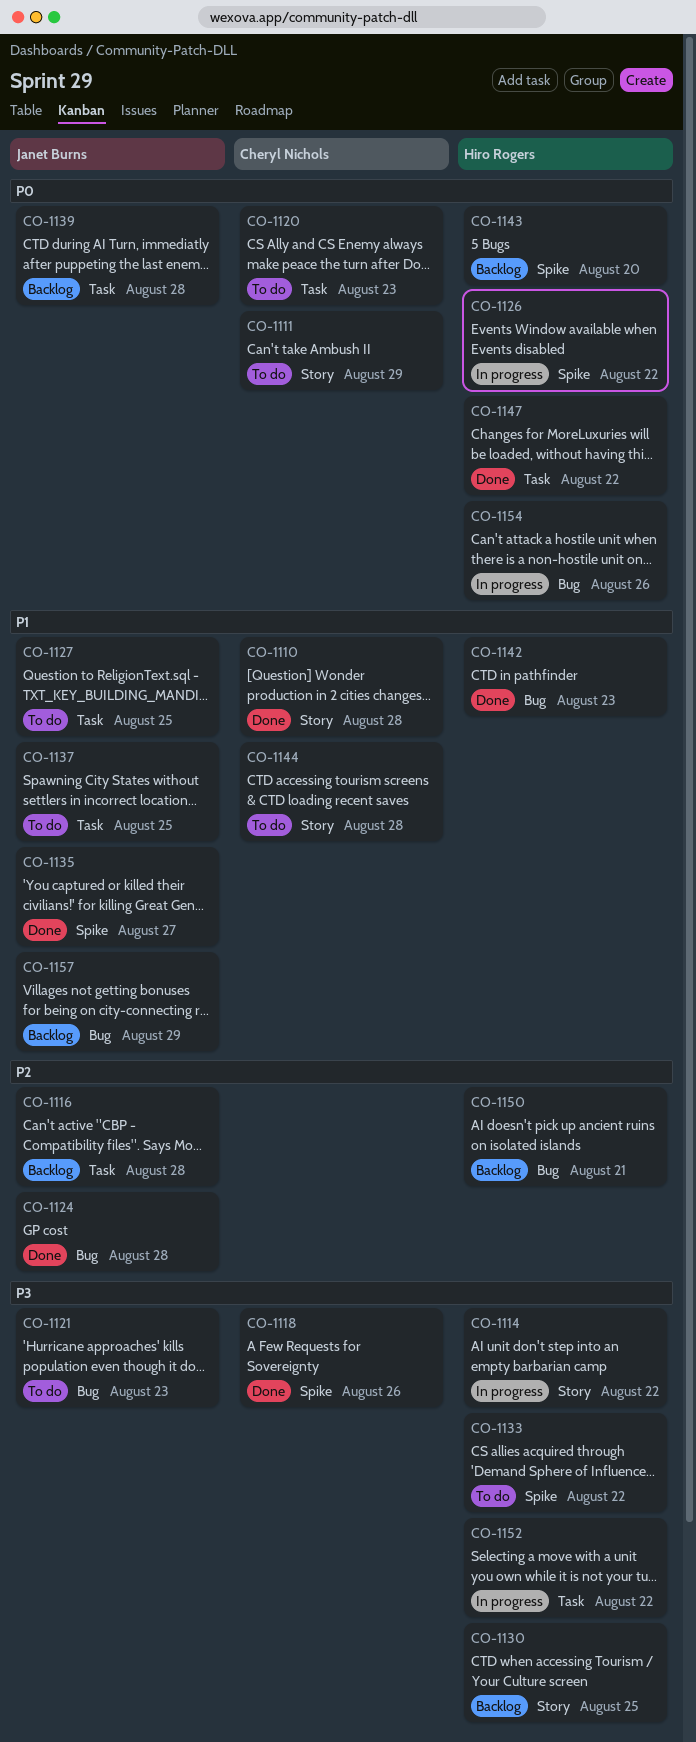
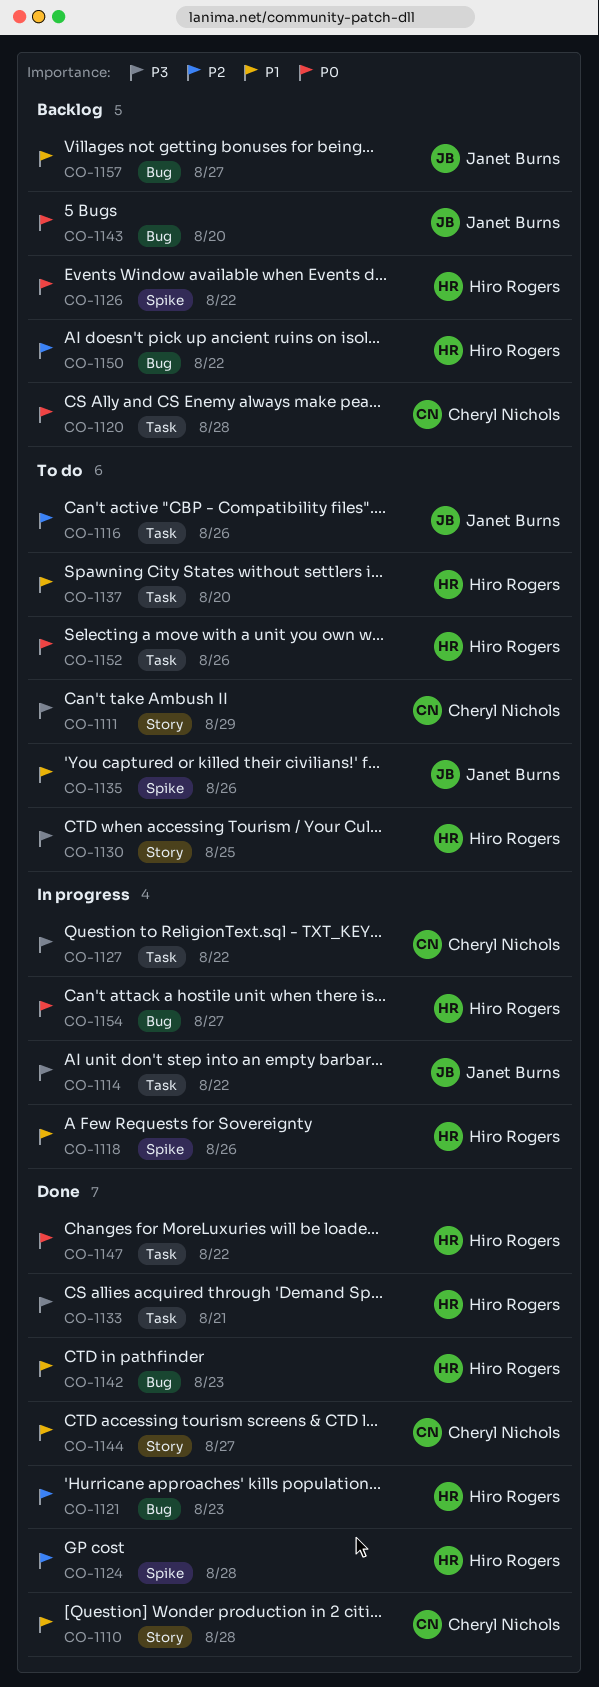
CO-1111, priority: P0 -> P3
CO-1114, owner: Hiro Rogers -> Janet Burns
CO-1114, label: Story -> Task
CO-1116, status: Backlog -> To do
CO-1116, due: Aug 28 -> Aug 26
CO-1118, status: Done -> In progress
CO-1118, owner: Cheryl Nichols -> Hiro Rogers
CO-1118, priority: P3 -> P1
CO-1120, status: To do -> Backlog
CO-1120, due: Aug 23 -> Aug 28
CO-1121, status: To do -> Done
CO-1121, owner: Janet Burns -> Hiro Rogers
CO-1121, priority: P3 -> P2
CO-1124, owner: Janet Burns -> Hiro Rogers
CO-1124, label: Bug -> Spike
CO-1126, status: In progress -> Backlog
CO-1127, status: To do -> In progress
CO-1127, owner: Janet Burns -> Cheryl Nichols
CO-1127, priority: P1 -> P3
CO-1127, due: Aug 25 -> Aug 22
CO-1130, status: Backlog -> To do
CO-1133, status: To do -> Done
CO-1133, label: Spike -> Task
CO-1133, due: Aug 22 -> Aug 21
CO-1135, status: Done -> To do
CO-1135, due: Aug 27 -> Aug 26
CO-1137, owner: Janet Burns -> Hiro Rogers
CO-1137, due: Aug 25 -> Aug 20
CO-1139: present -> none
CO-1143, owner: Hiro Rogers -> Janet Burns
CO-1143, label: Spike -> Bug
CO-1144, status: To do -> Done
CO-1144, due: Aug 28 -> Aug 27
CO-1150, due: Aug 21 -> Aug 22
CO-1152, status: In progress -> To do
CO-1152, priority: P3 -> P0
CO-1152, due: Aug 22 -> Aug 26
CO-1154, due: Aug 26 -> Aug 27
CO-1157, due: Aug 29 -> Aug 27

